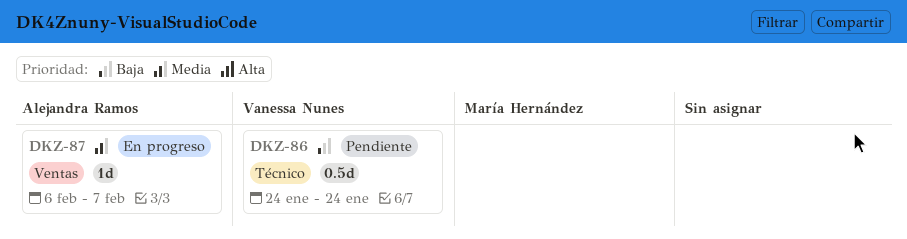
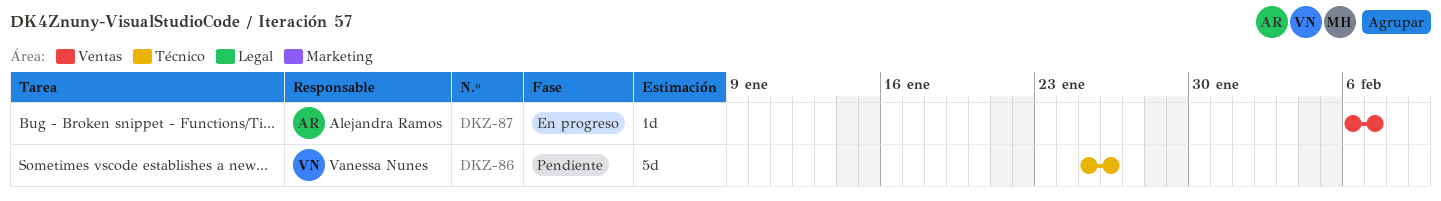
DKZ-86, estimate: 0.5d -> 5d
DKZ-86, start: Jan 24 -> Jan 25
DKZ-86, due: Jan 24 -> Jan 26

